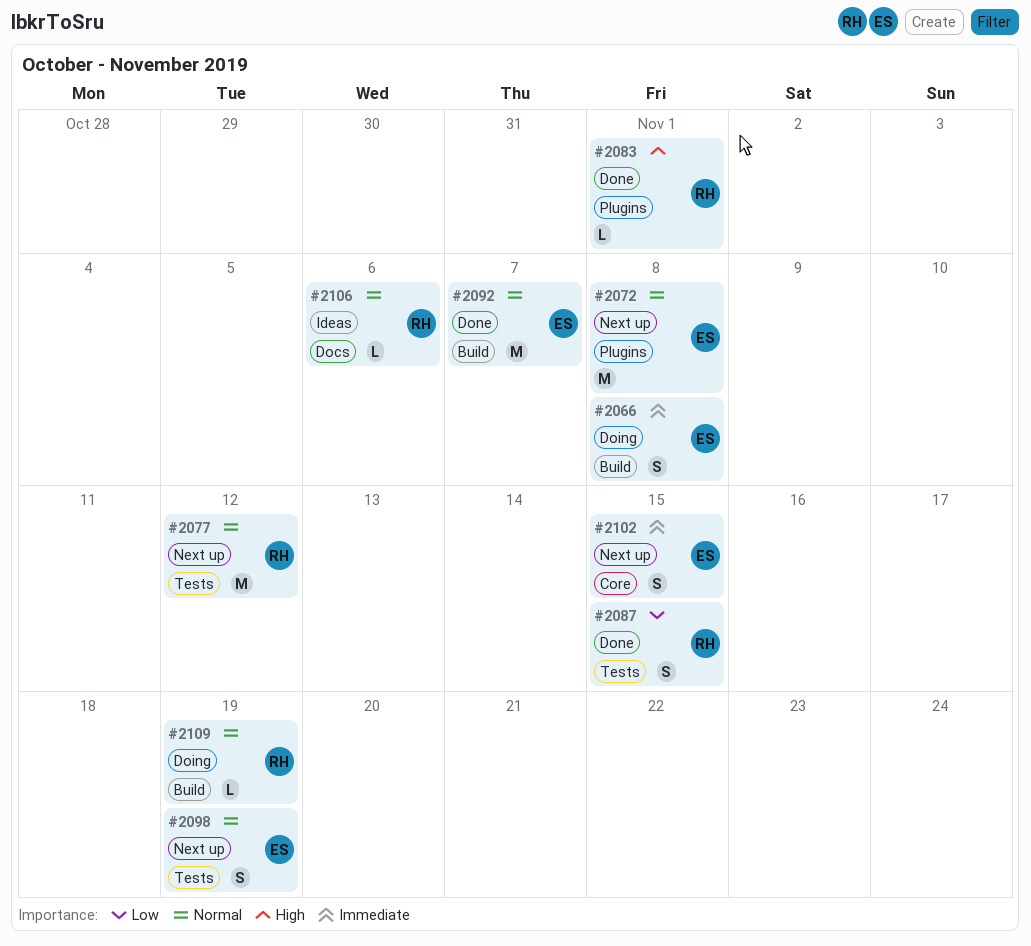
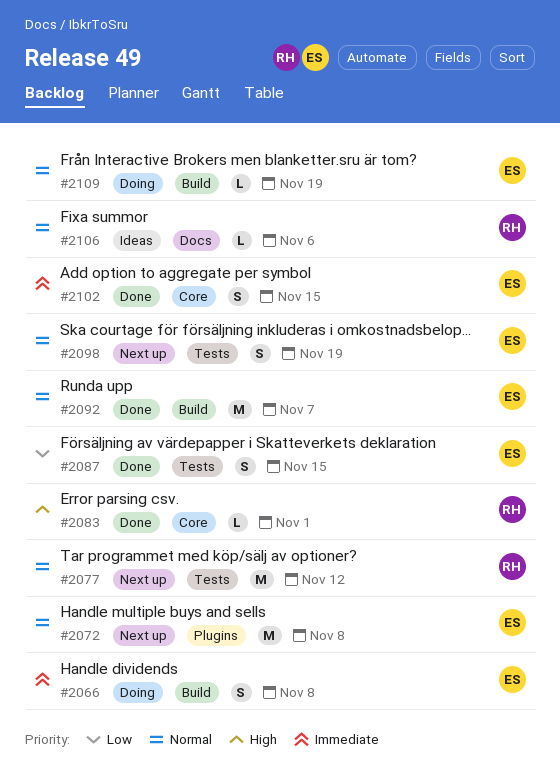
#2083, label: Plugins -> Core
#2087, owner: RH -> ES
#2102, status: Next up -> Done
#2109, owner: RH -> ES

